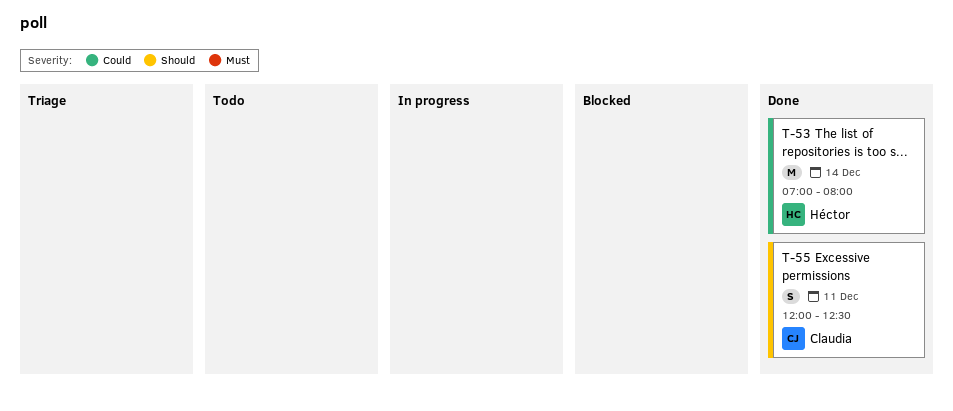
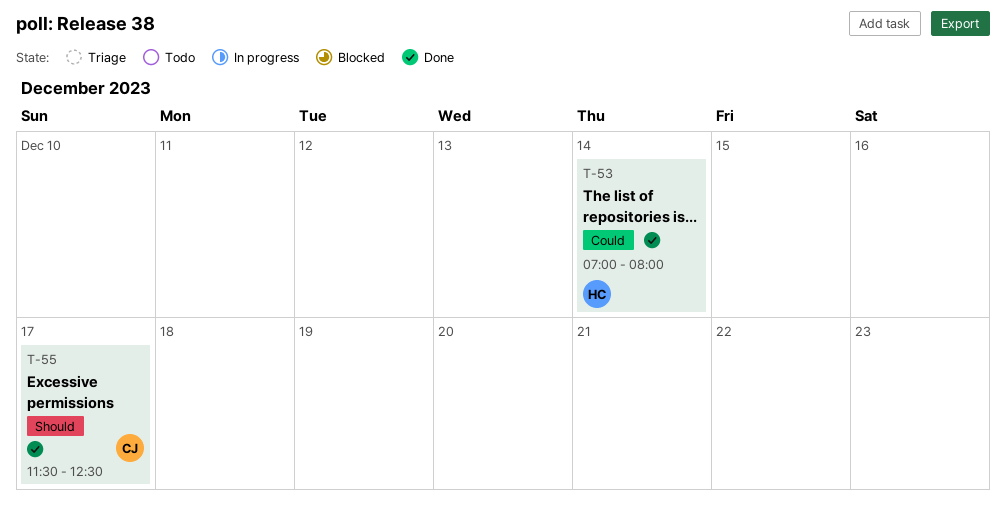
T-55, day: Dec 11 -> Dec 17
T-55, begins: 12:00 -> 11:30

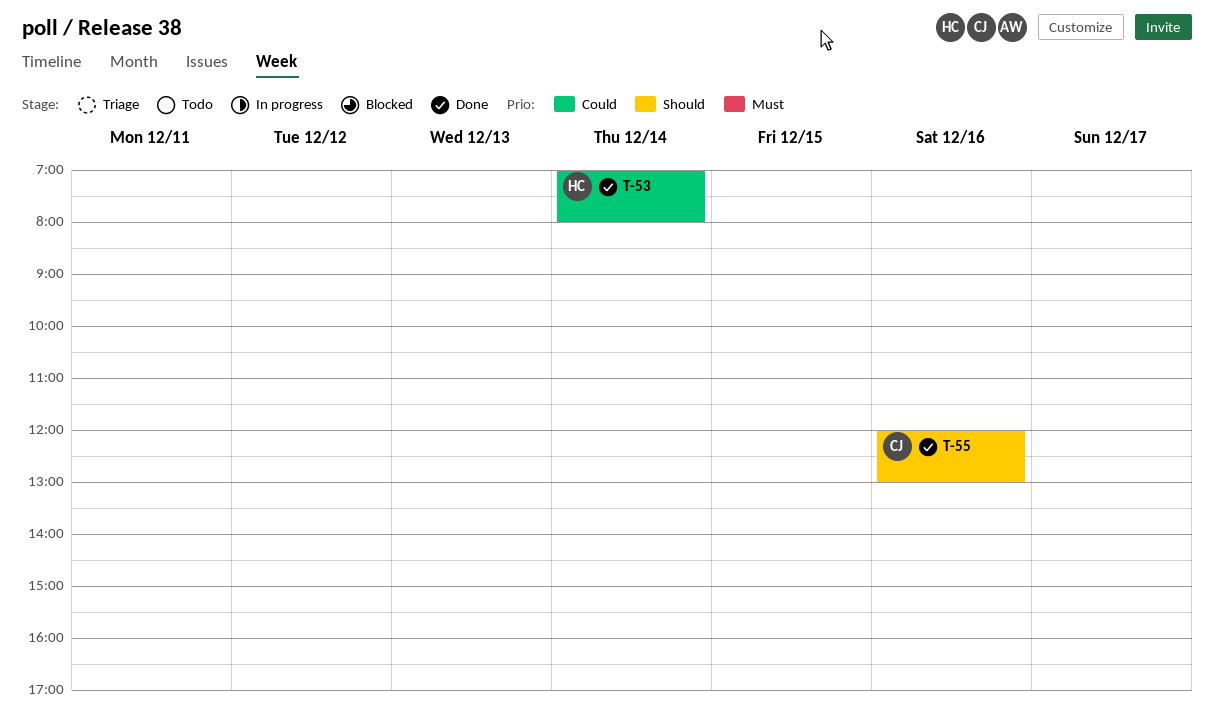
T-55, day: Dec 17 -> Dec 16
T-55, begins: 11:30 -> 12:00
T-55, ends: 12:30 -> 13:00

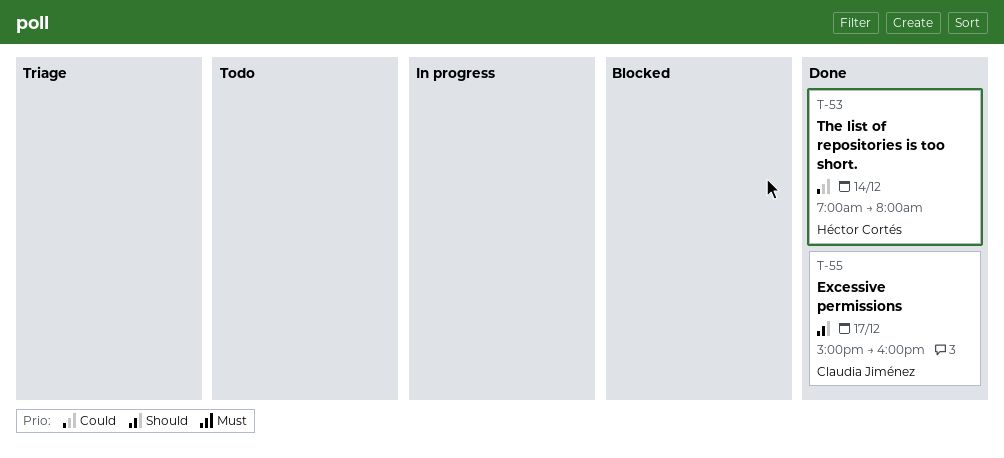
T-55, day: Dec 16 -> Dec 17
T-55, begins: 12:00 -> 15:00
T-55, ends: 13:00 -> 16:00

